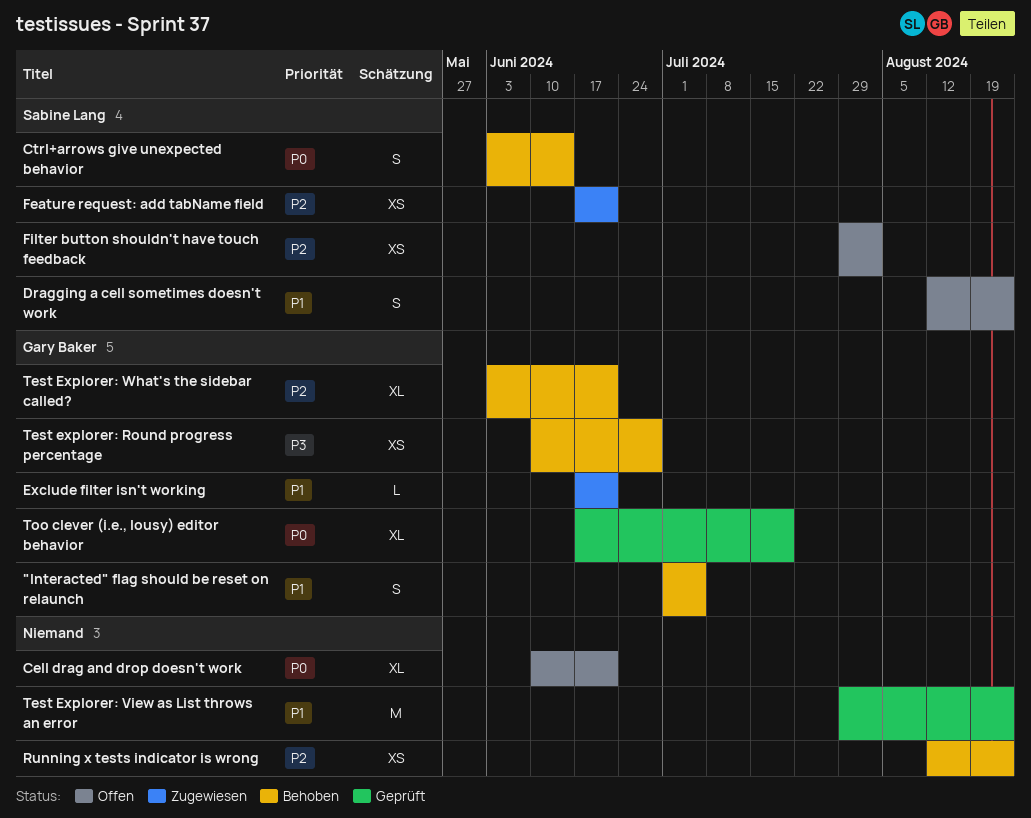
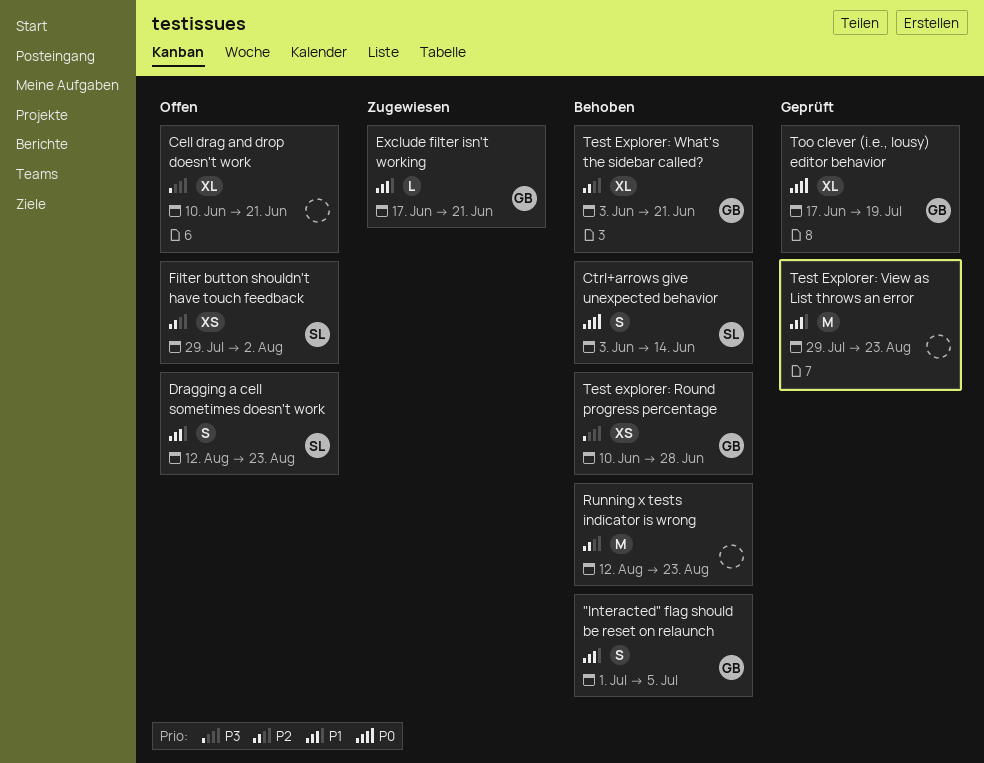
Cell drag and drop doesn't work, priority: P0 -> P3
Feature request: add tabName field: present -> none
Running x tests indicator is wrong, estimate: XS -> M

